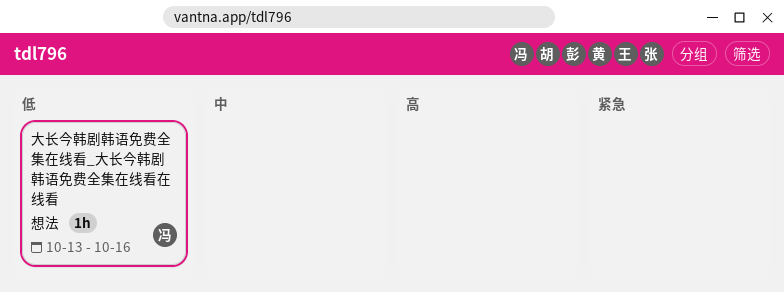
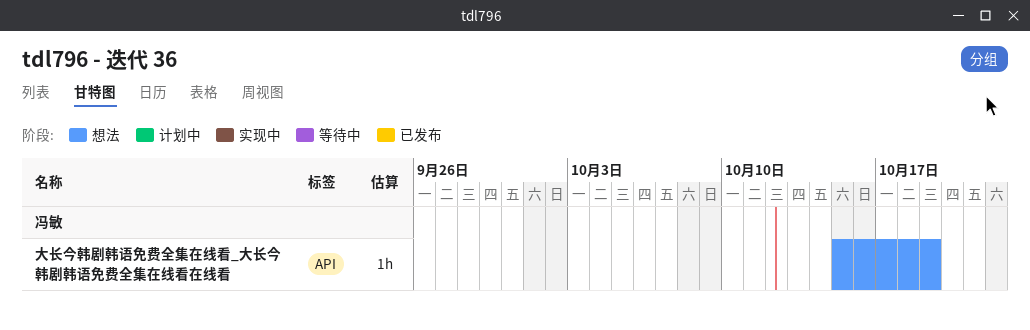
大长今韩剧韩语免费全集在线看_大长今韩剧韩语免费全集在线看在线看, start: Oct 13 -> Oct 15
大长今韩剧韩语免费全集在线看_大长今韩剧韩语免费全集在线看在线看, due: Oct 16 -> Oct 19

